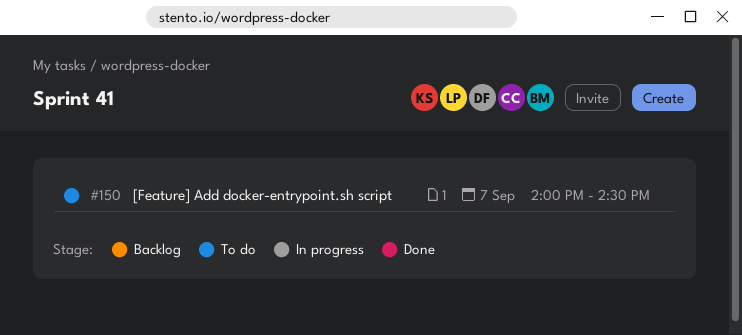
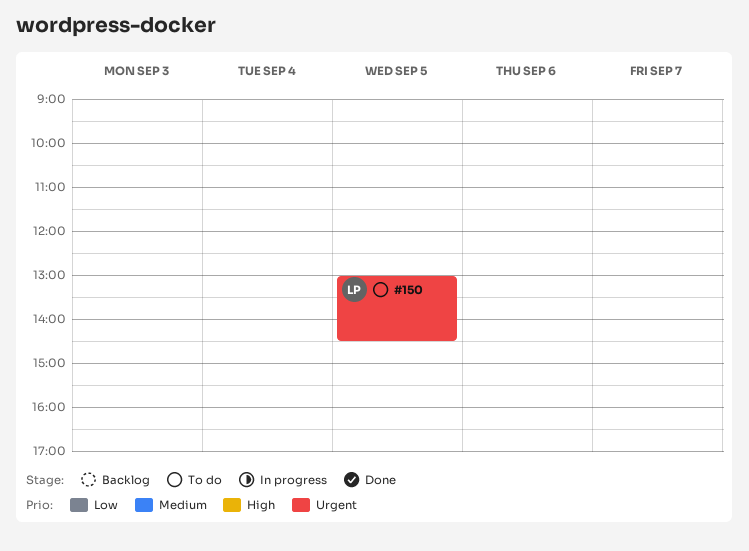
#150, day: Sep 7 -> Sep 5
#150, begins: 14:00 -> 13:00

